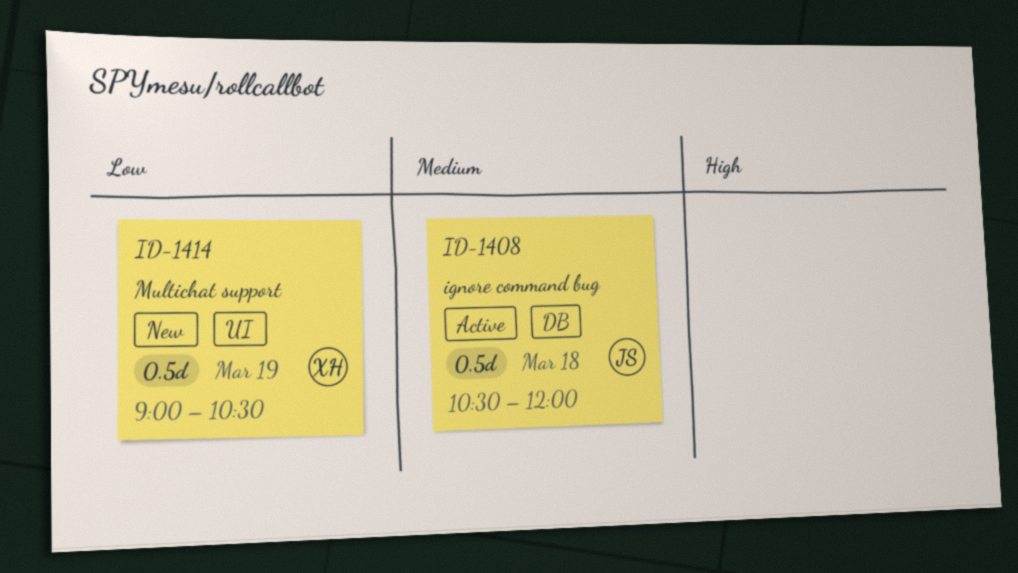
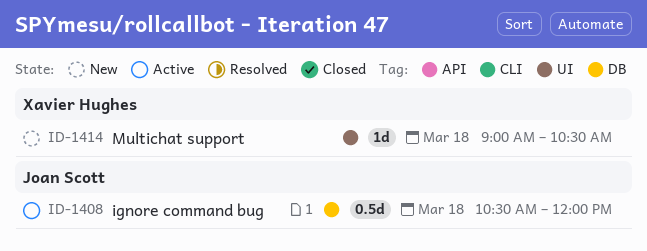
ID-1414, estimate: 0.5d -> 1d
ID-1414, day: Mar 19 -> Mar 18

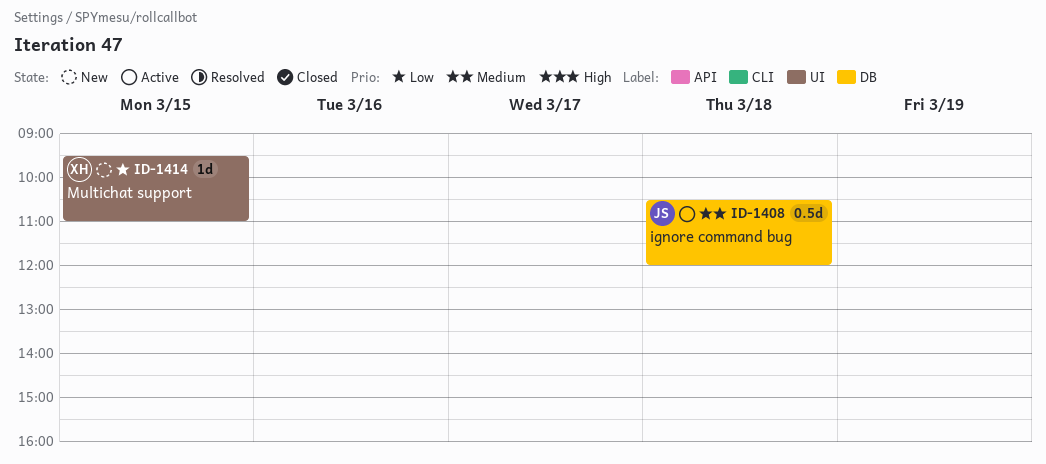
ID-1414, day: Mar 18 -> Mar 15
ID-1414, begins: 09:00 -> 09:30
ID-1414, ends: 10:30 -> 11:00

